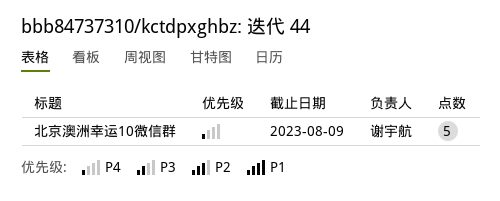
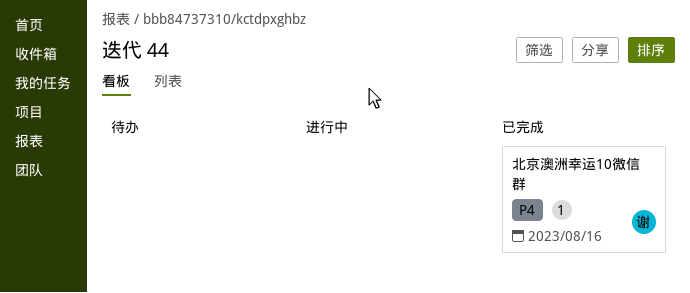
北京澳洲幸运10微信群, estimate: 5 -> 1
北京澳洲幸运10微信群, due: Aug 9 -> Aug 16

